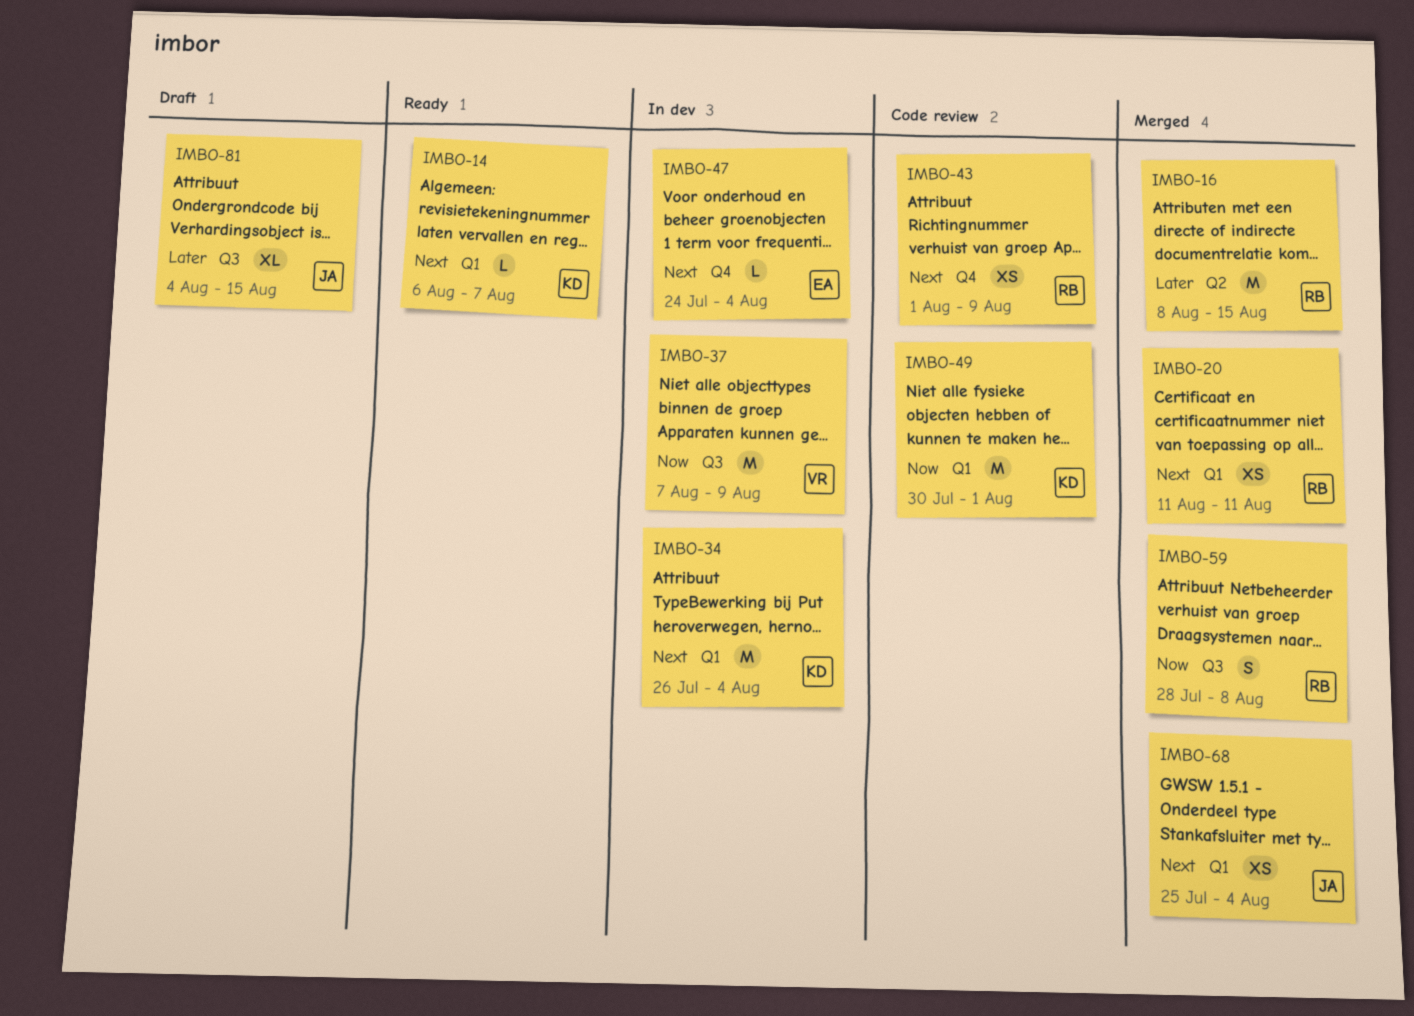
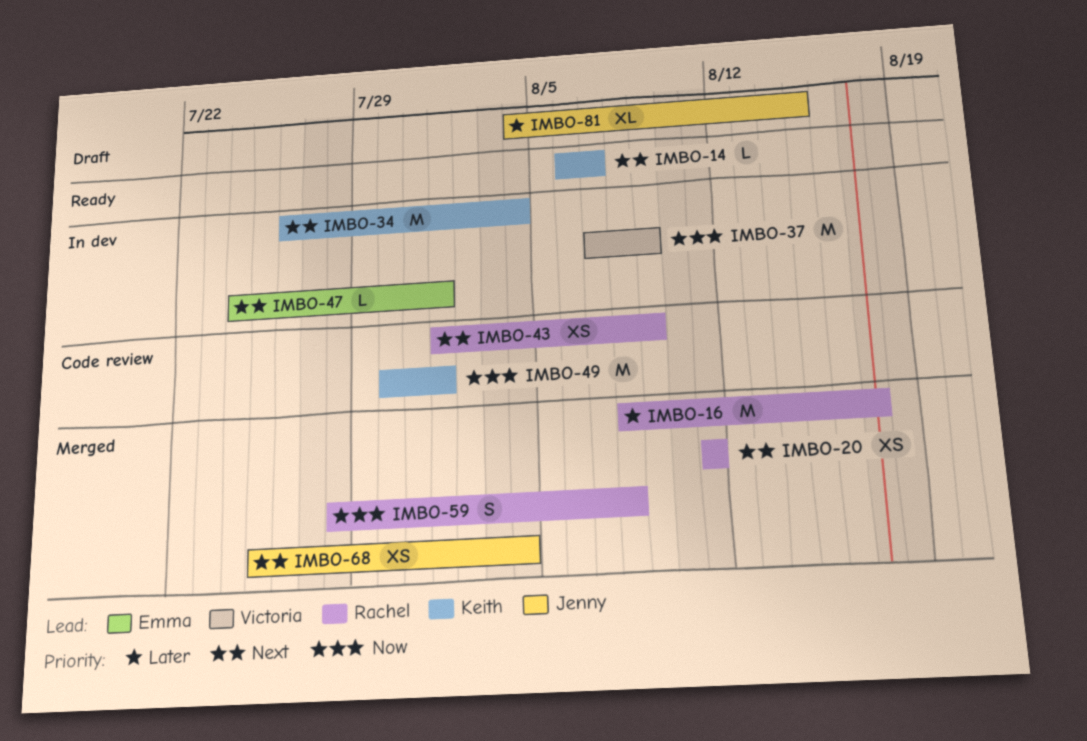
IMBO-16, due: Aug 15 -> Aug 17
IMBO-47, due: Aug 4 -> Aug 1

